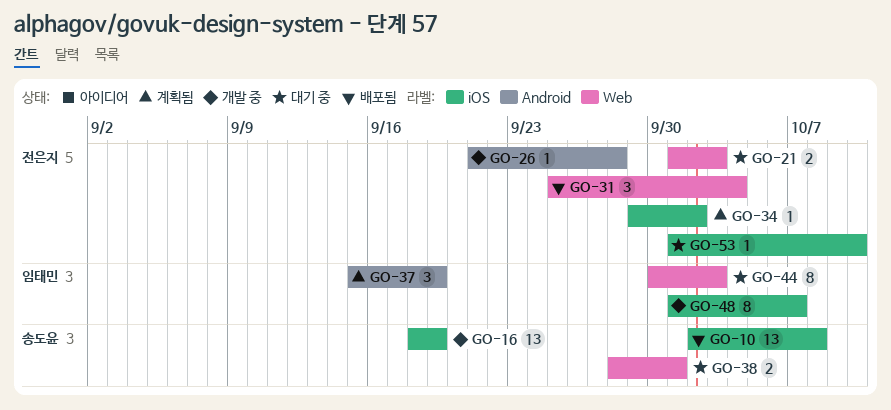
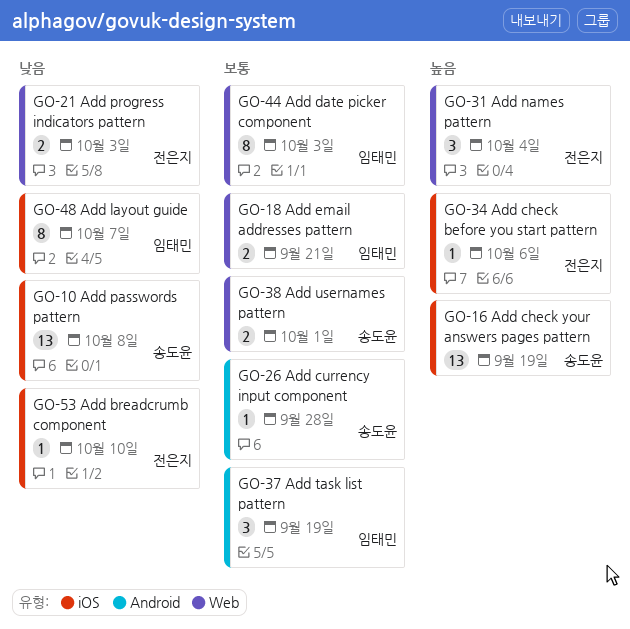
GO-18: none -> present
GO-26, owner: 전은지 -> 송도윤
GO-34, due: Oct 2 -> Oct 6

